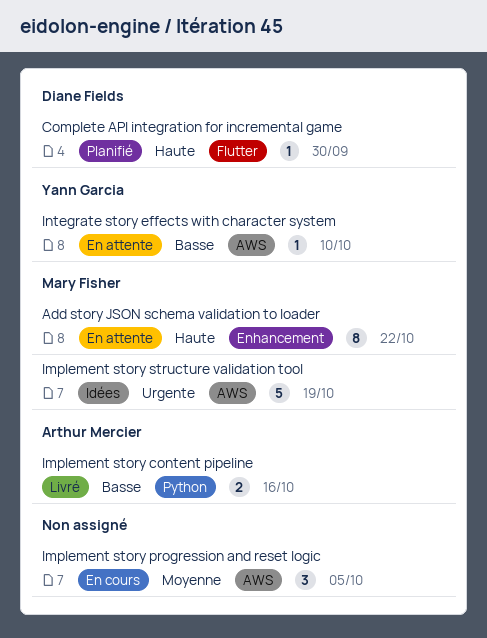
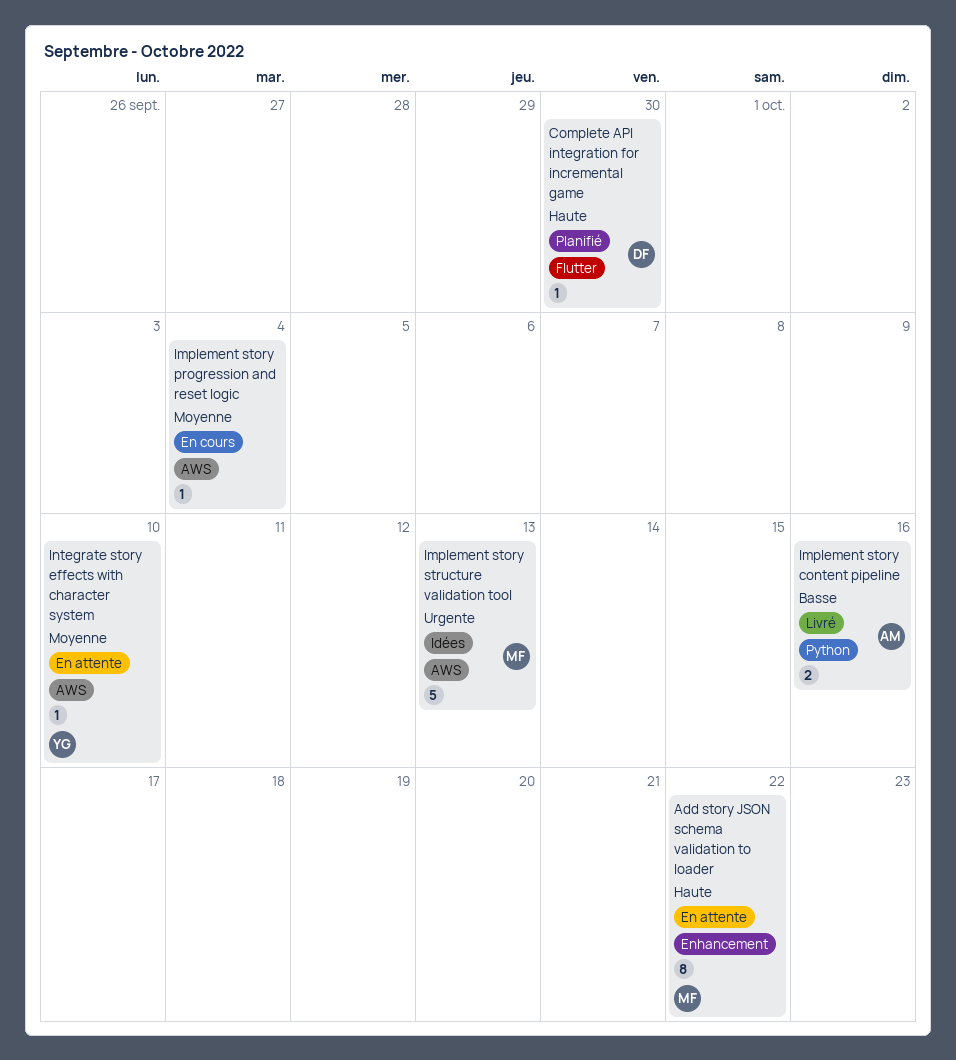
Implement story progression and reset logic, estimate: 3 -> 1
Implement story progression and reset logic, due: Oct 5 -> Oct 4
Implement story structure validation tool, due: Oct 19 -> Oct 13
Integrate story effects with character system, priority: Basse -> Moyenne

